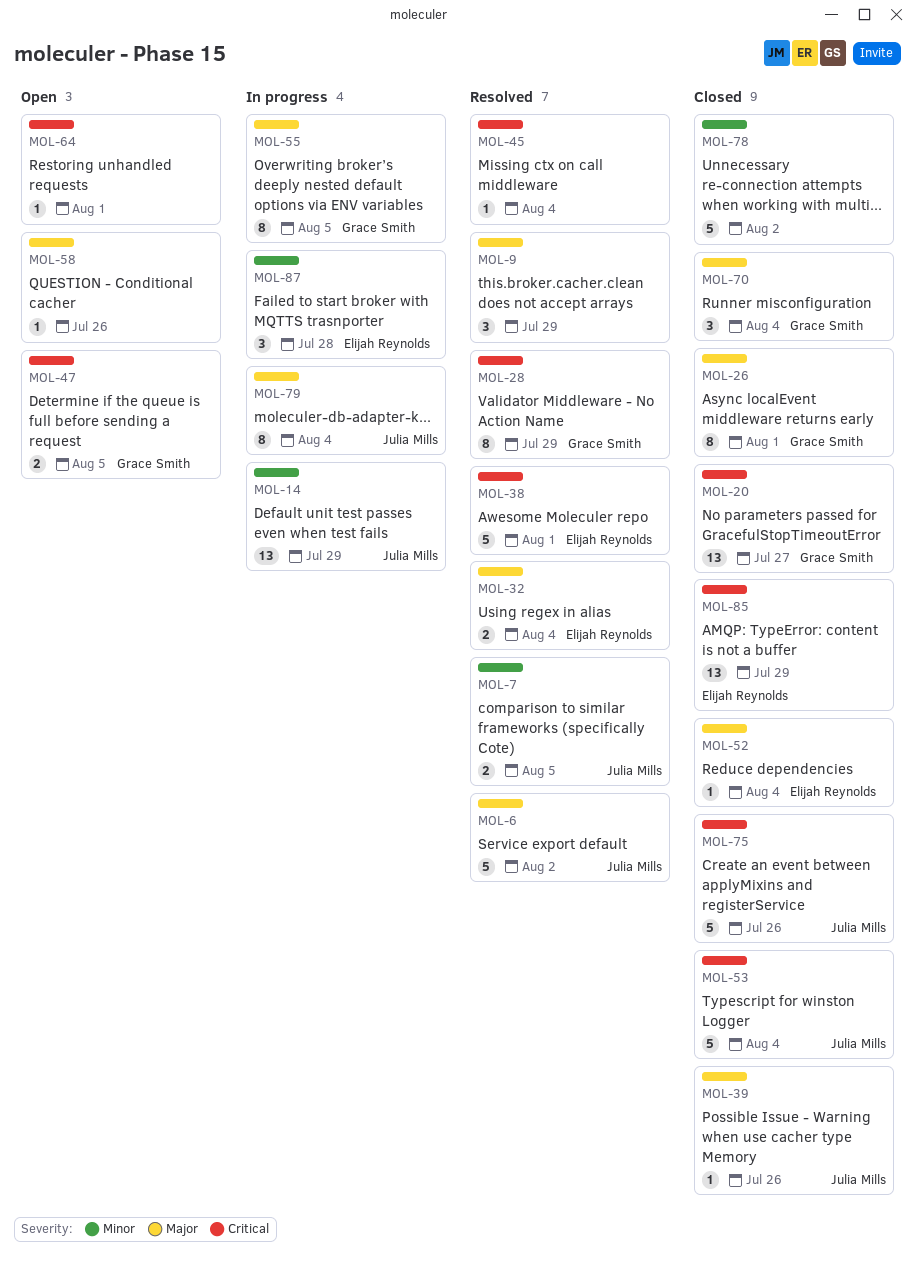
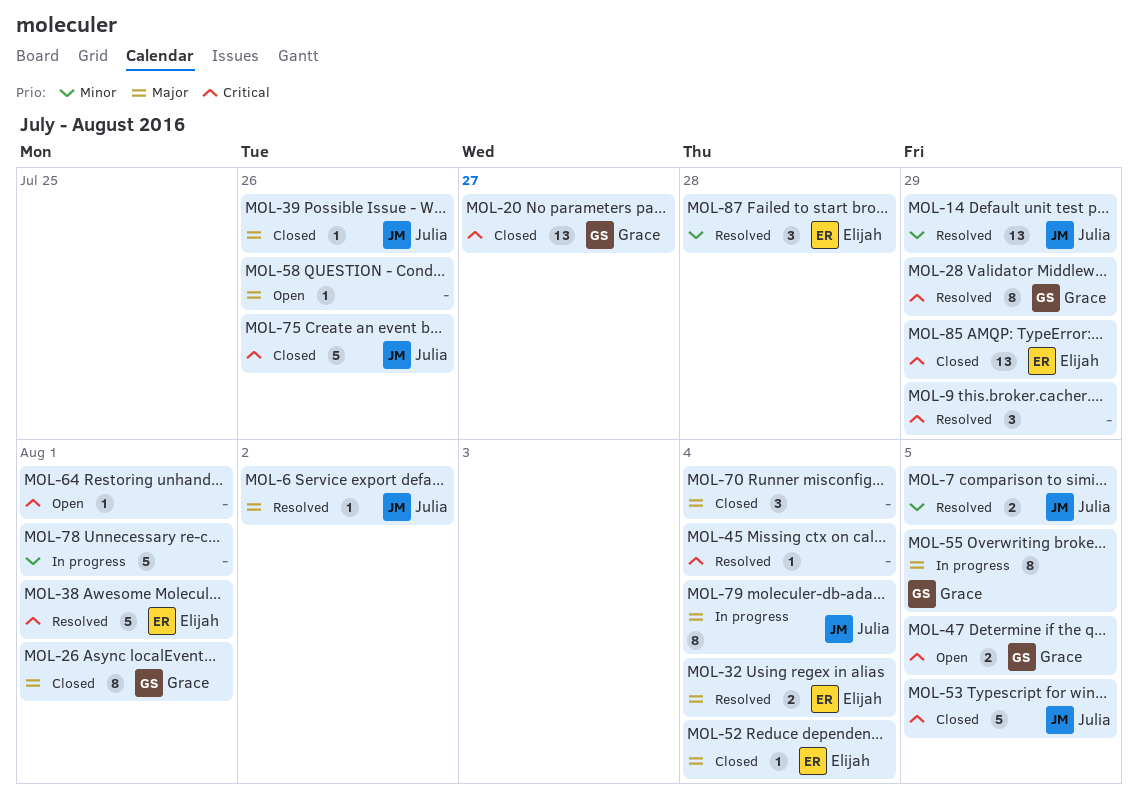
MOL-6, estimate: 5 -> 1
MOL-9, priority: Major -> Critical
MOL-14, status: In progress -> Resolved
MOL-53, due: Aug 4 -> Aug 5
MOL-70, owner: Grace Smith -> none
MOL-78, status: Closed -> In progress
MOL-78, due: Aug 2 -> Aug 1
MOL-87, status: In progress -> Resolved

